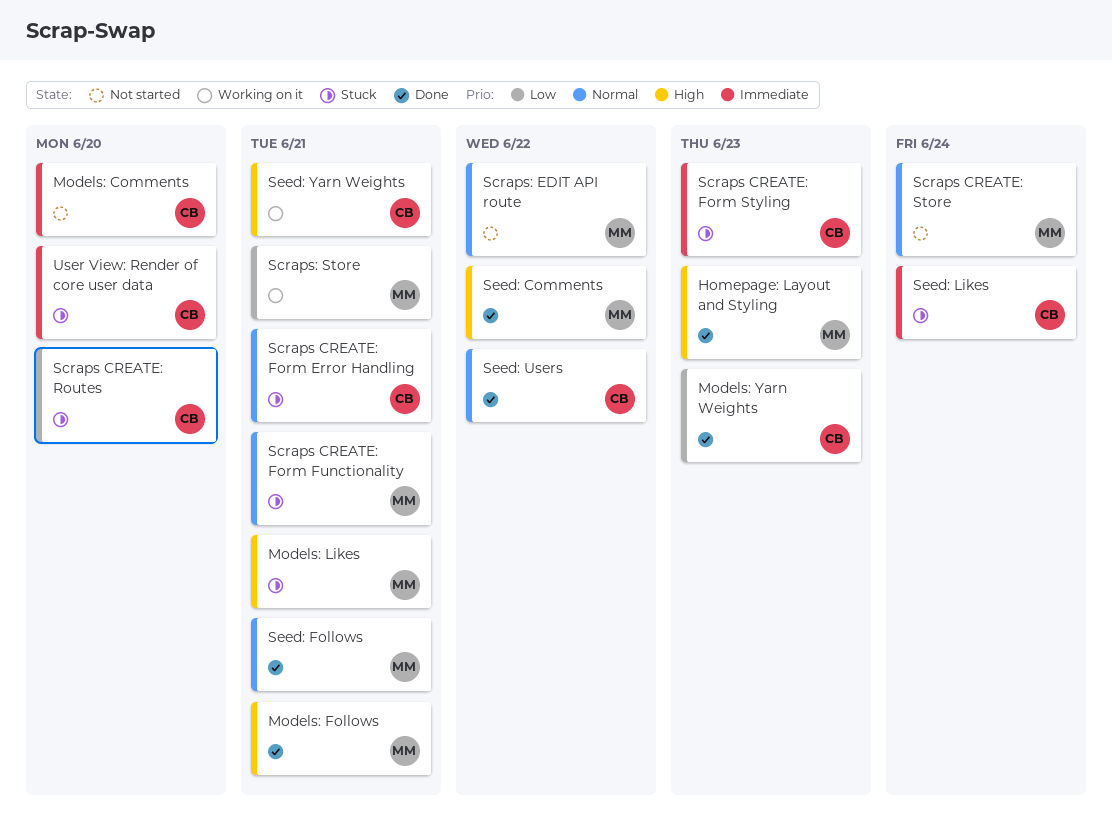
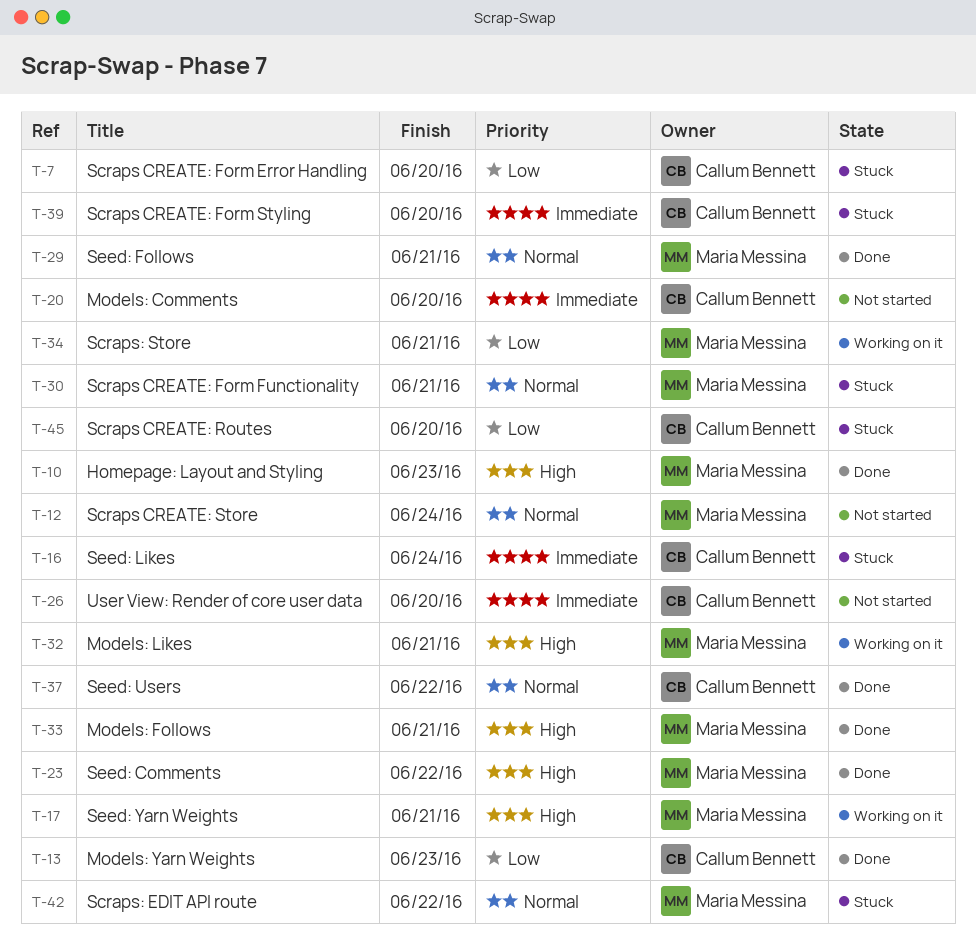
Models: Likes, status: Stuck -> Working on it
Scraps CREATE: Form Error Handling, priority: Normal -> Low
Scraps CREATE: Form Error Handling, due: Jun 21 -> Jun 20
Scraps CREATE: Form Styling, due: Jun 23 -> Jun 20
Scraps: EDIT API route, status: Not started -> Stuck
Seed: Yarn Weights, owner: Callum Bennett -> Maria Messina
User View: Render of core user data, status: Stuck -> Not started

